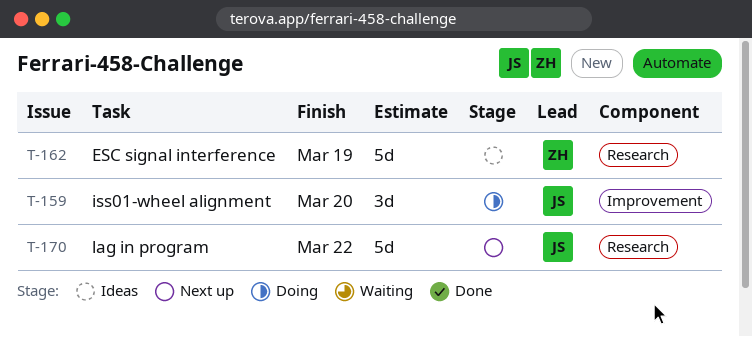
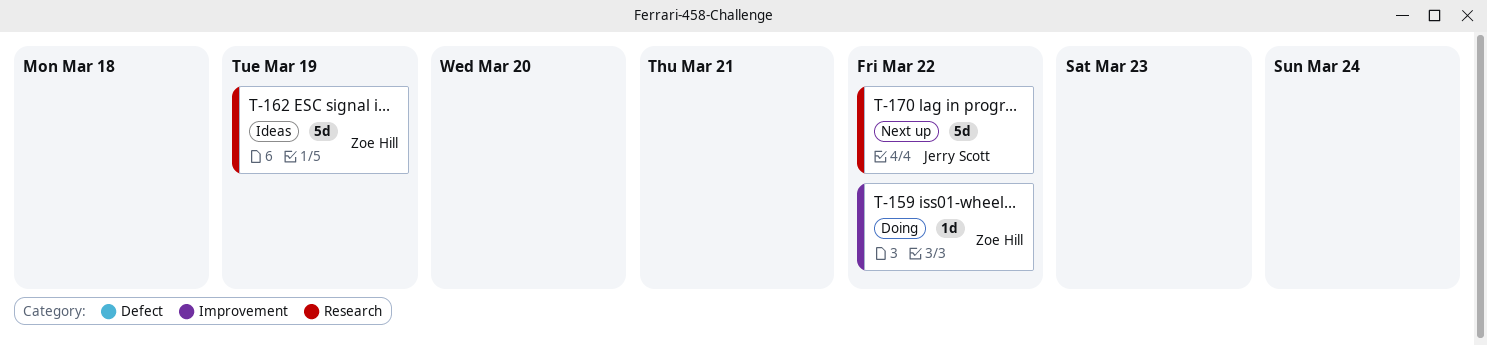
T-159, owner: Jerry Scott -> Zoe Hill
T-159, estimate: 3d -> 1d
T-159, due: Mar 20 -> Mar 22

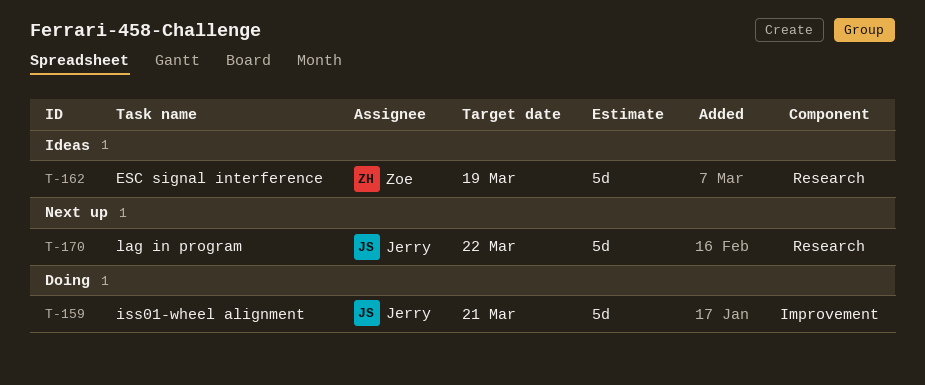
T-159, owner: Zoe Hill -> Jerry Scott
T-159, estimate: 1d -> 5d
T-159, due: Mar 22 -> Mar 21

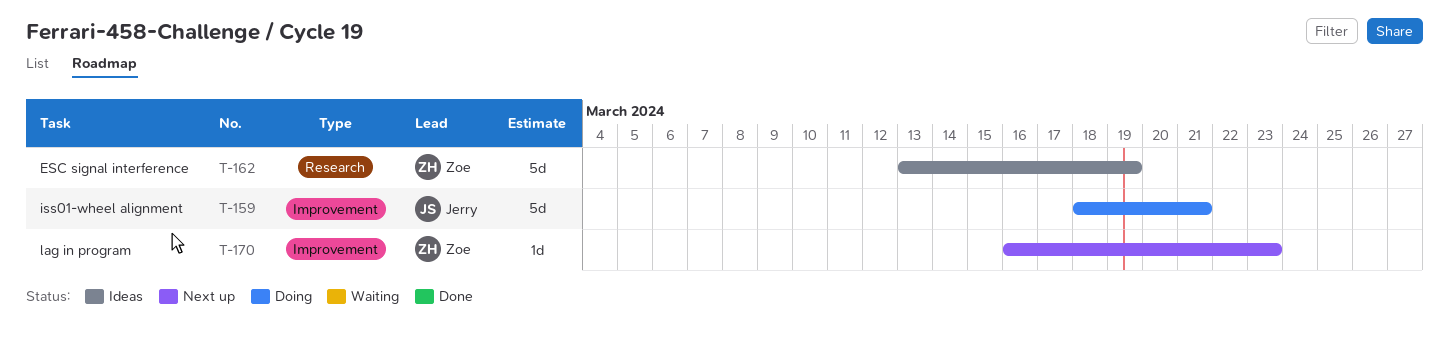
T-170, owner: Jerry -> Zoe
T-170, label: Research -> Improvement
T-170, estimate: 5d -> 1d
T-170, due: Mar 22 -> Mar 23

